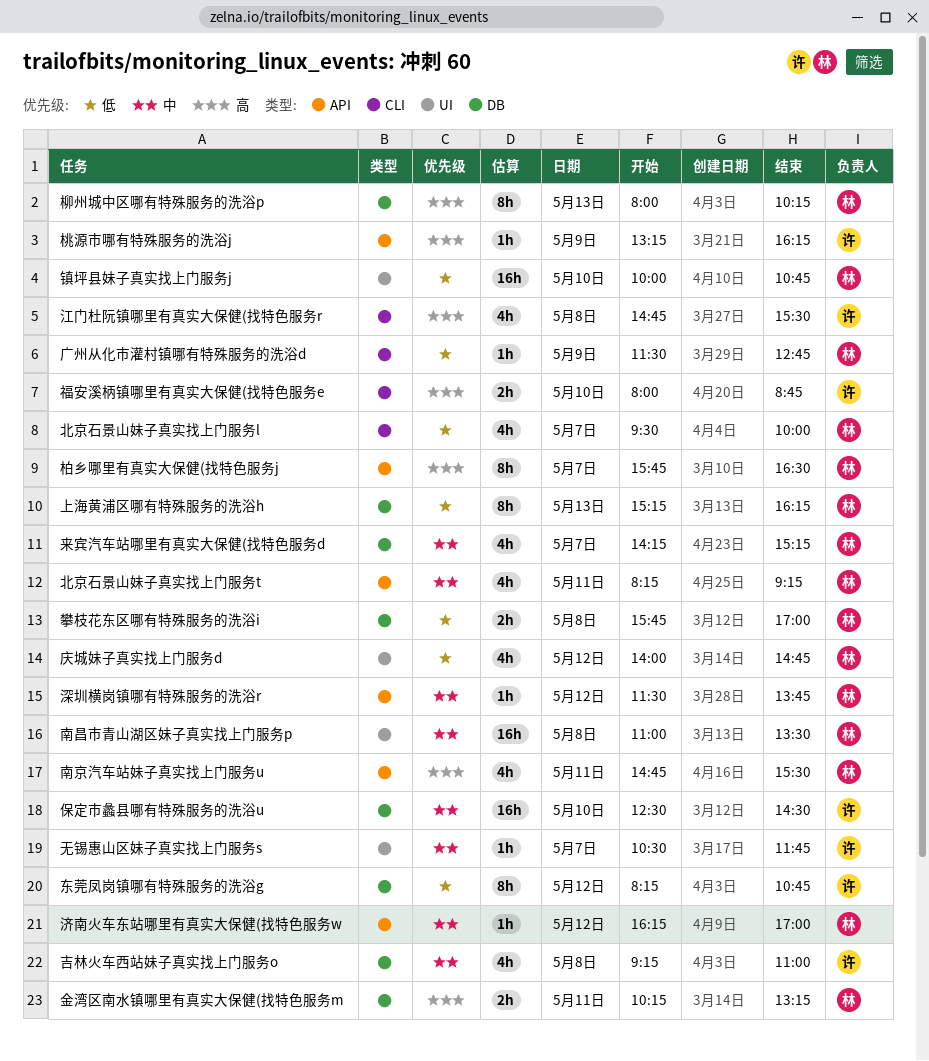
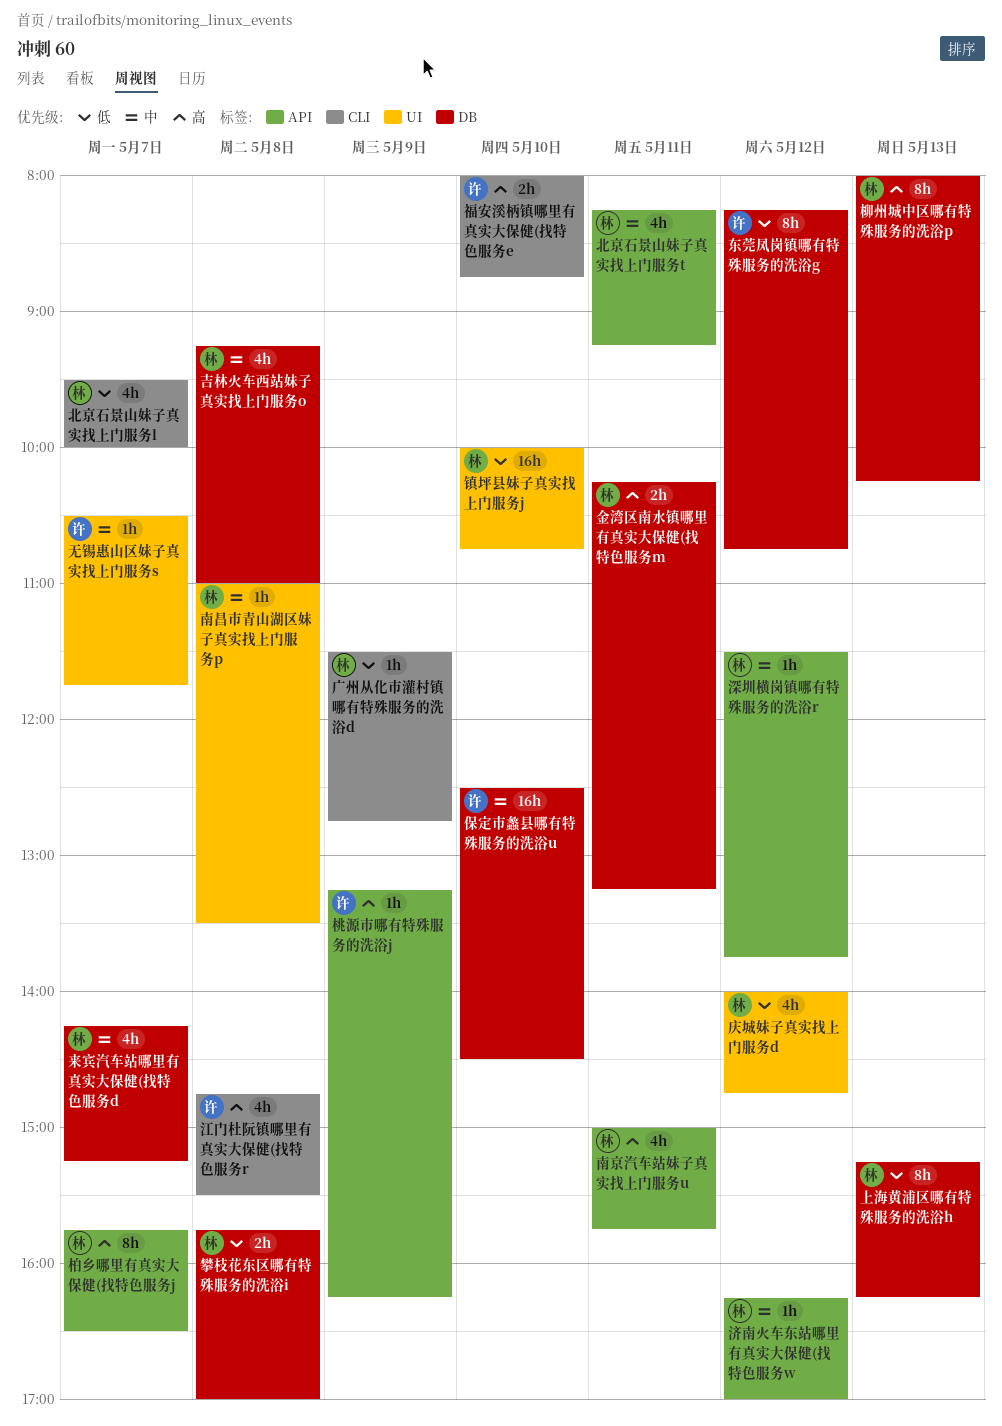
南京汽车站妹子真实找上门服务u, begins: 14:45 -> 15:00
南京汽车站妹子真实找上门服务u, ends: 15:30 -> 15:45
南昌市青山湖区妹子真实找上门服务p, estimate: 16h -> 1h
吉林火车西站妹子真实找上门服务o, owner: 许 -> 林

